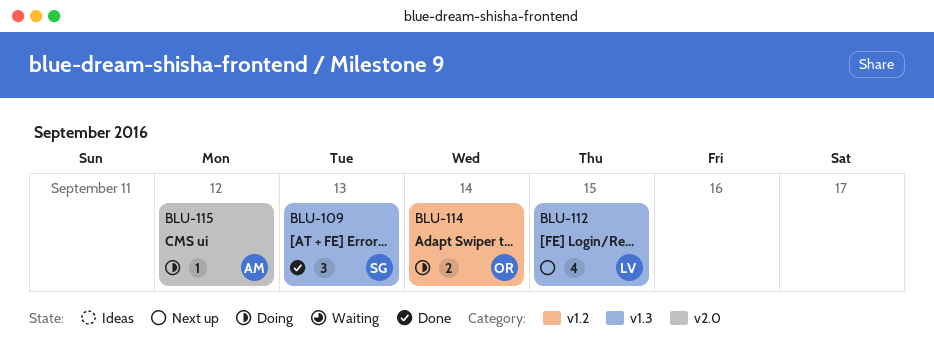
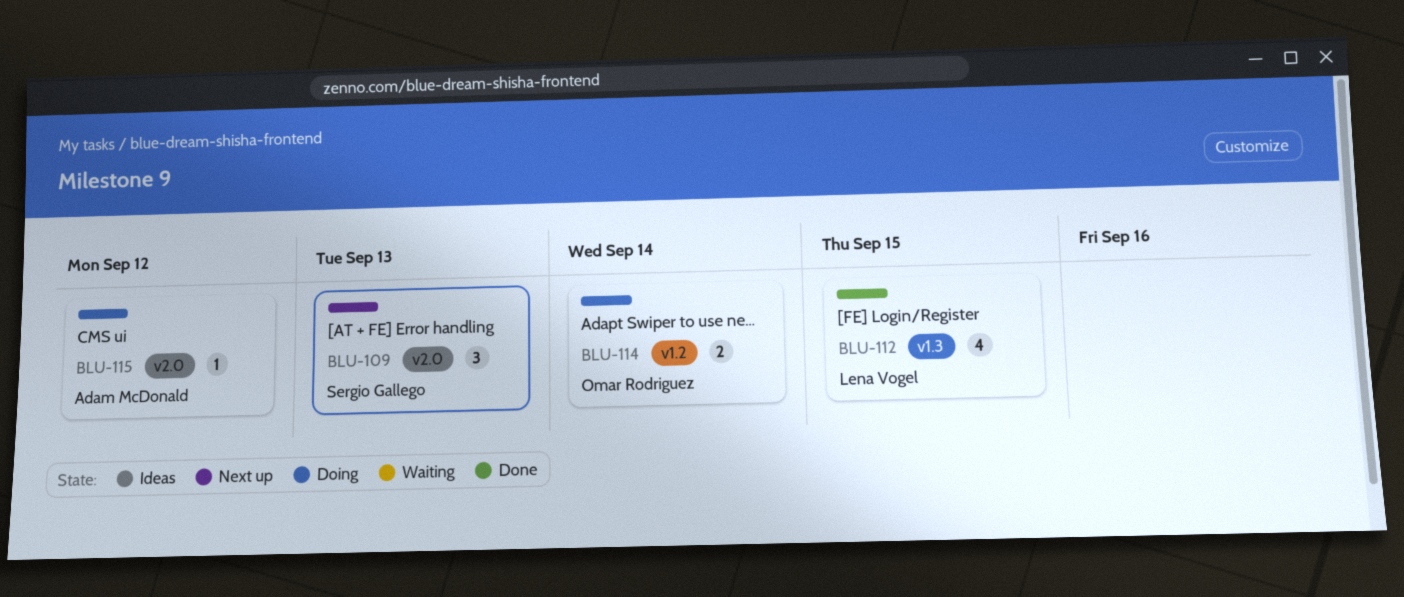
BLU-109, status: Done -> Next up
BLU-109, label: v1.3 -> v2.0
BLU-112, status: Next up -> Done

